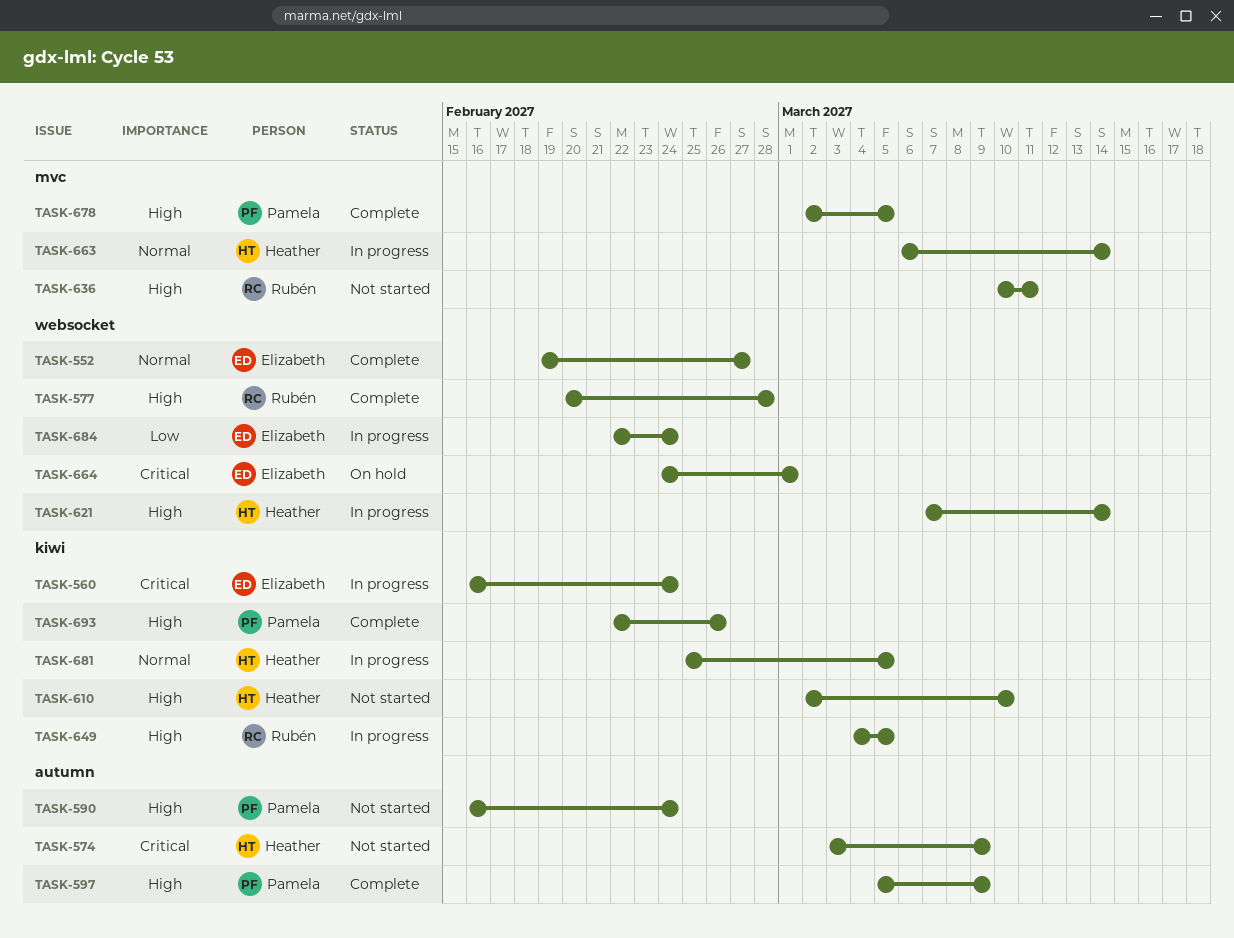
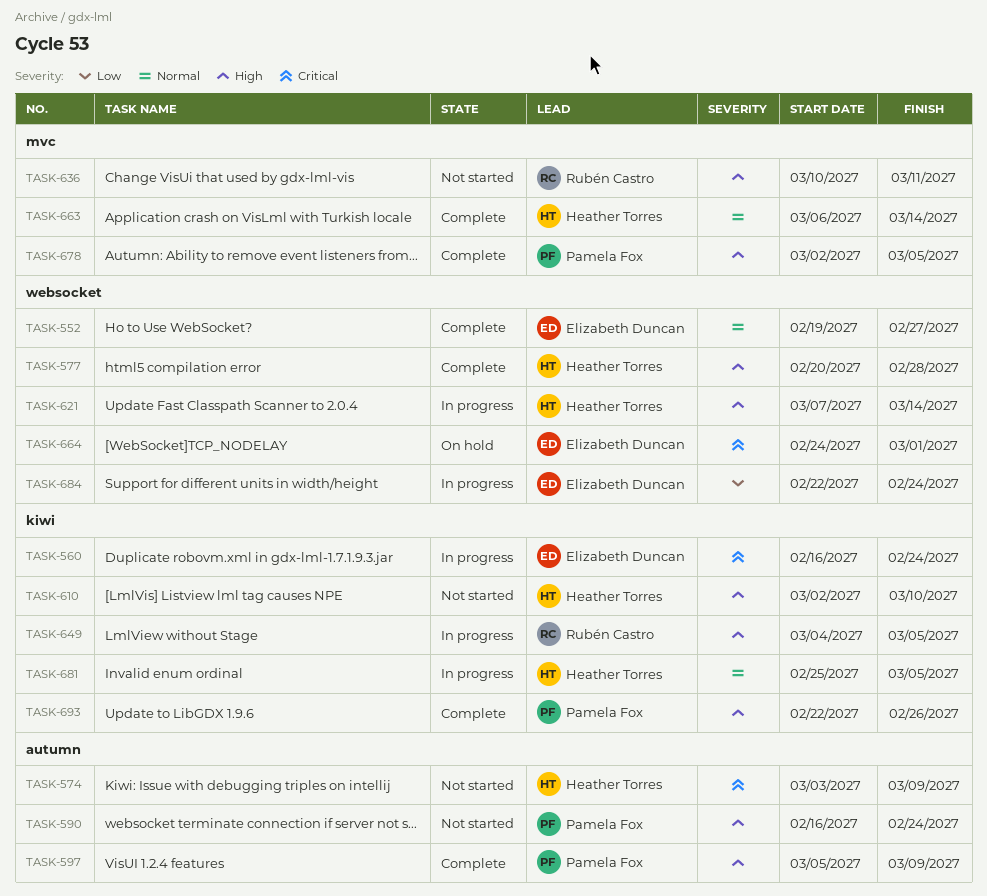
TASK-577, owner: Rubén Castro -> Heather Torres
TASK-663, status: In progress -> Complete

